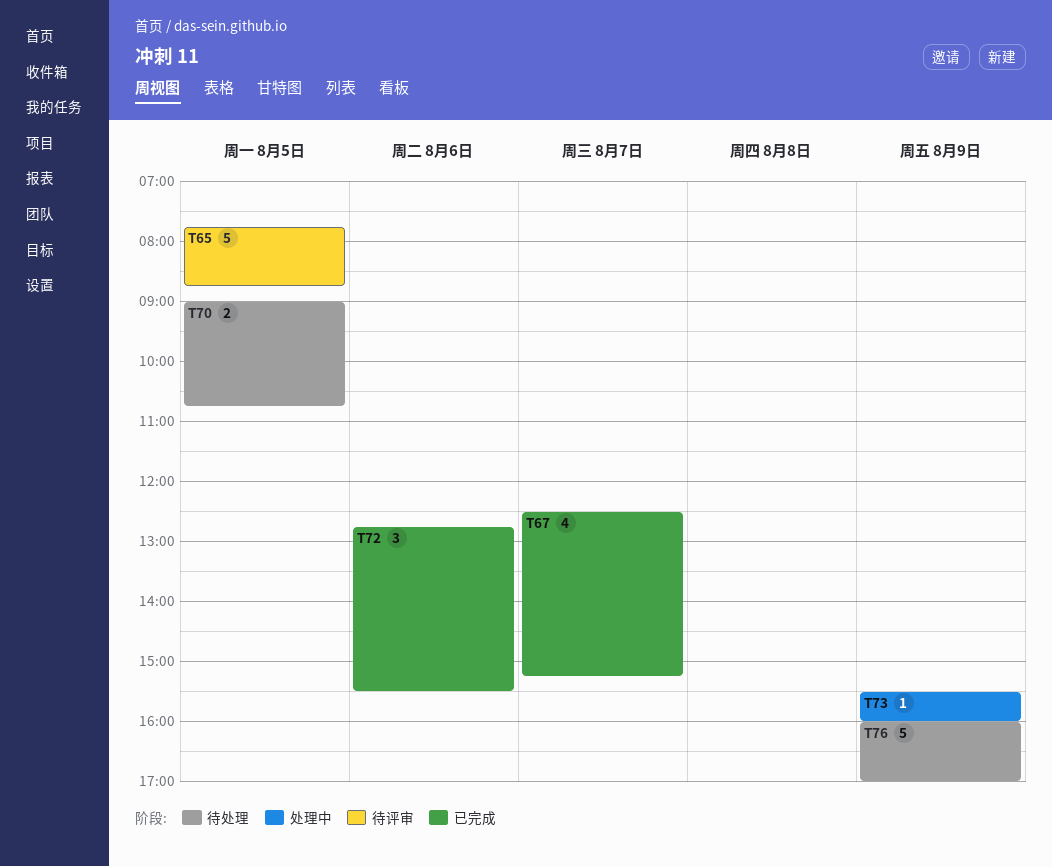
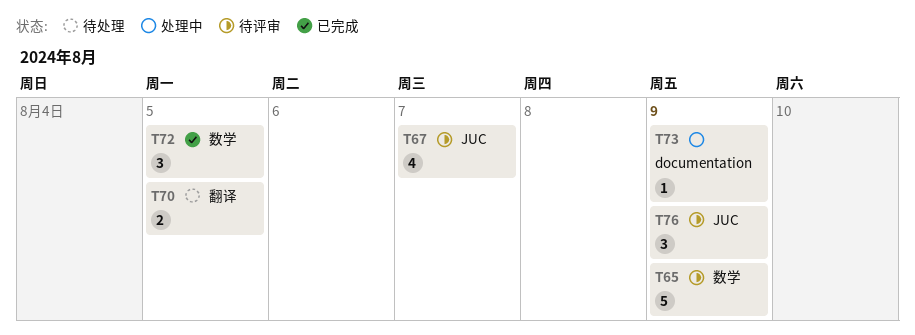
T65, day: Aug 5 -> Aug 9
T67, status: 已完成 -> 待评审
T72, day: Aug 6 -> Aug 5
T76, status: 待处理 -> 待评审
T76, estimate: 5 -> 3

